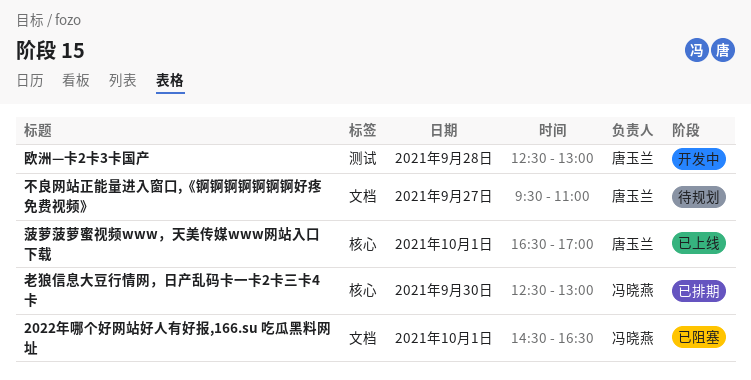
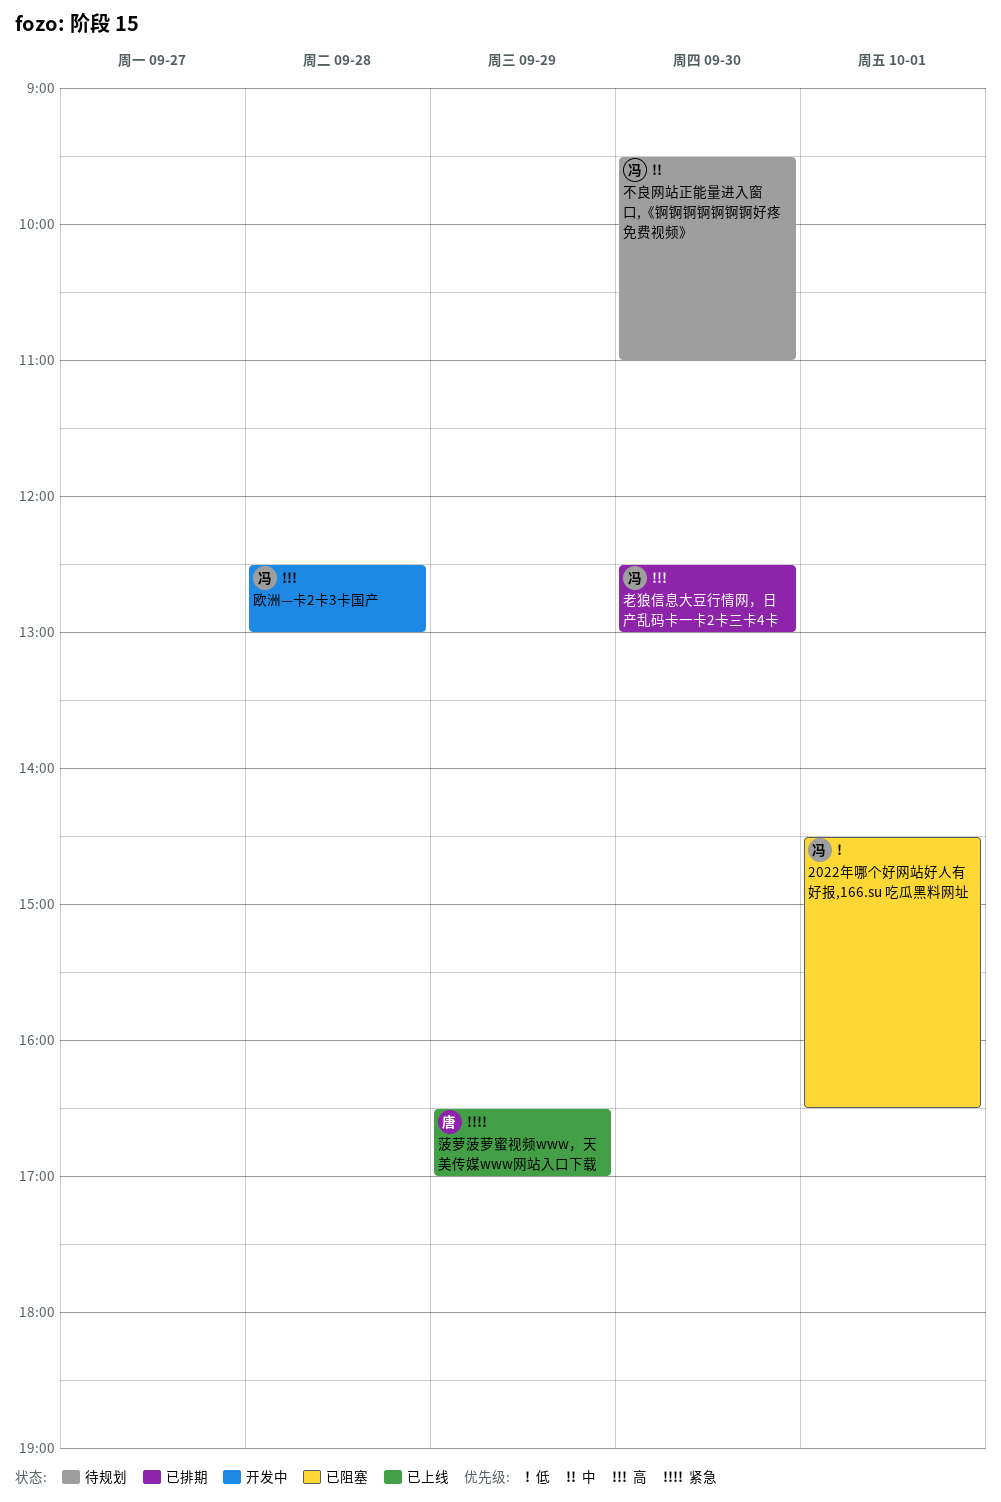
不良网站正能量进入窗口,《锕锕锕锕锕锕锕好疼免费视频》, owner: 唐玉兰 -> 冯晓燕
不良网站正能量进入窗口,《锕锕锕锕锕锕锕好疼免费视频》, day: Sep 27 -> Sep 30
欧洲—卡2卡3卡国产, owner: 唐玉兰 -> 冯晓燕
菠萝菠萝蜜视频www，天美传媒www网站入口下载, day: Oct 1 -> Sep 29

